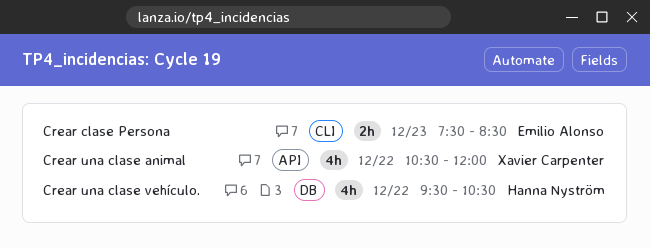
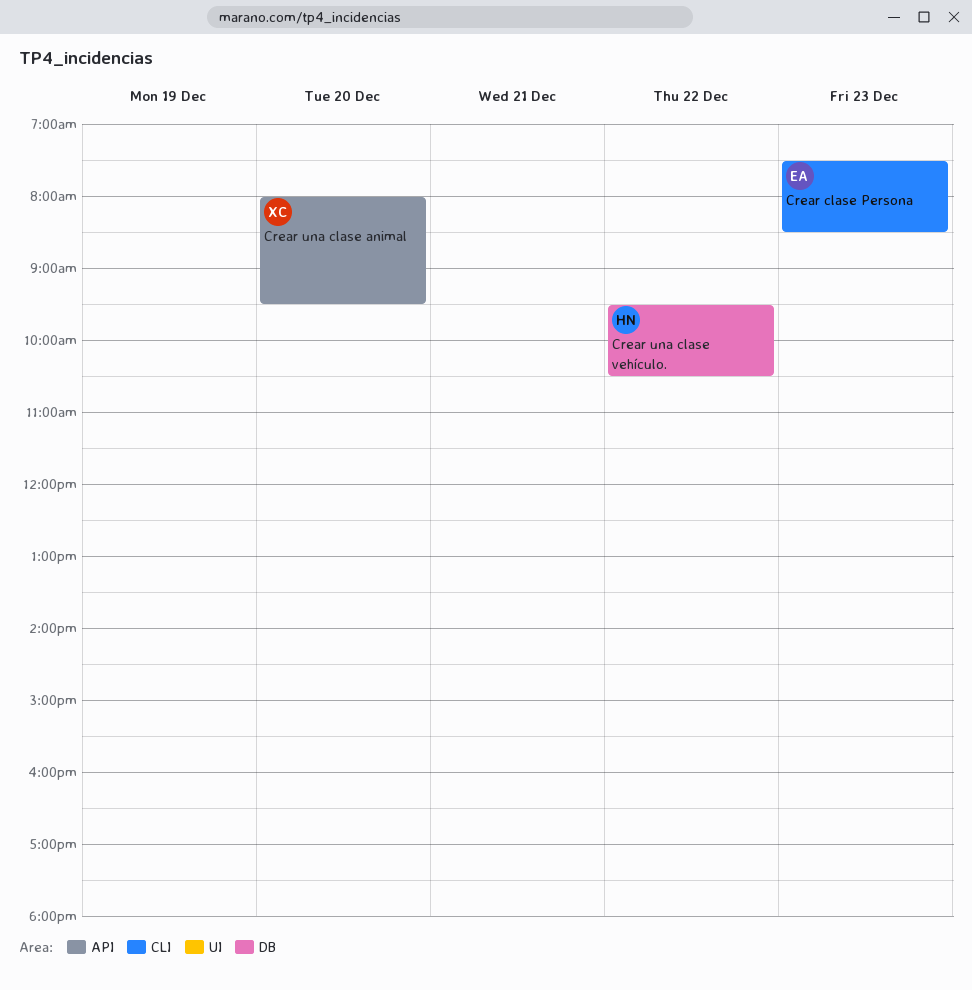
Crear una clase animal, day: Dec 22 -> Dec 20
Crear una clase animal, begins: 10:30 -> 08:00
Crear una clase animal, ends: 12:00 -> 09:30

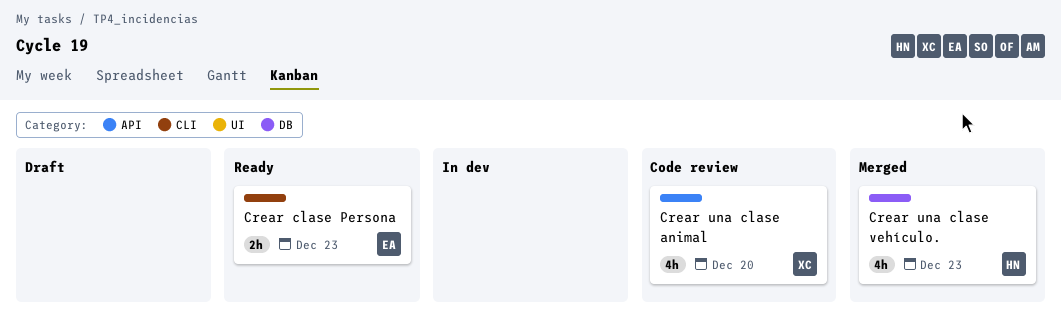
Crear una clase vehículo., day: Dec 22 -> Dec 23

